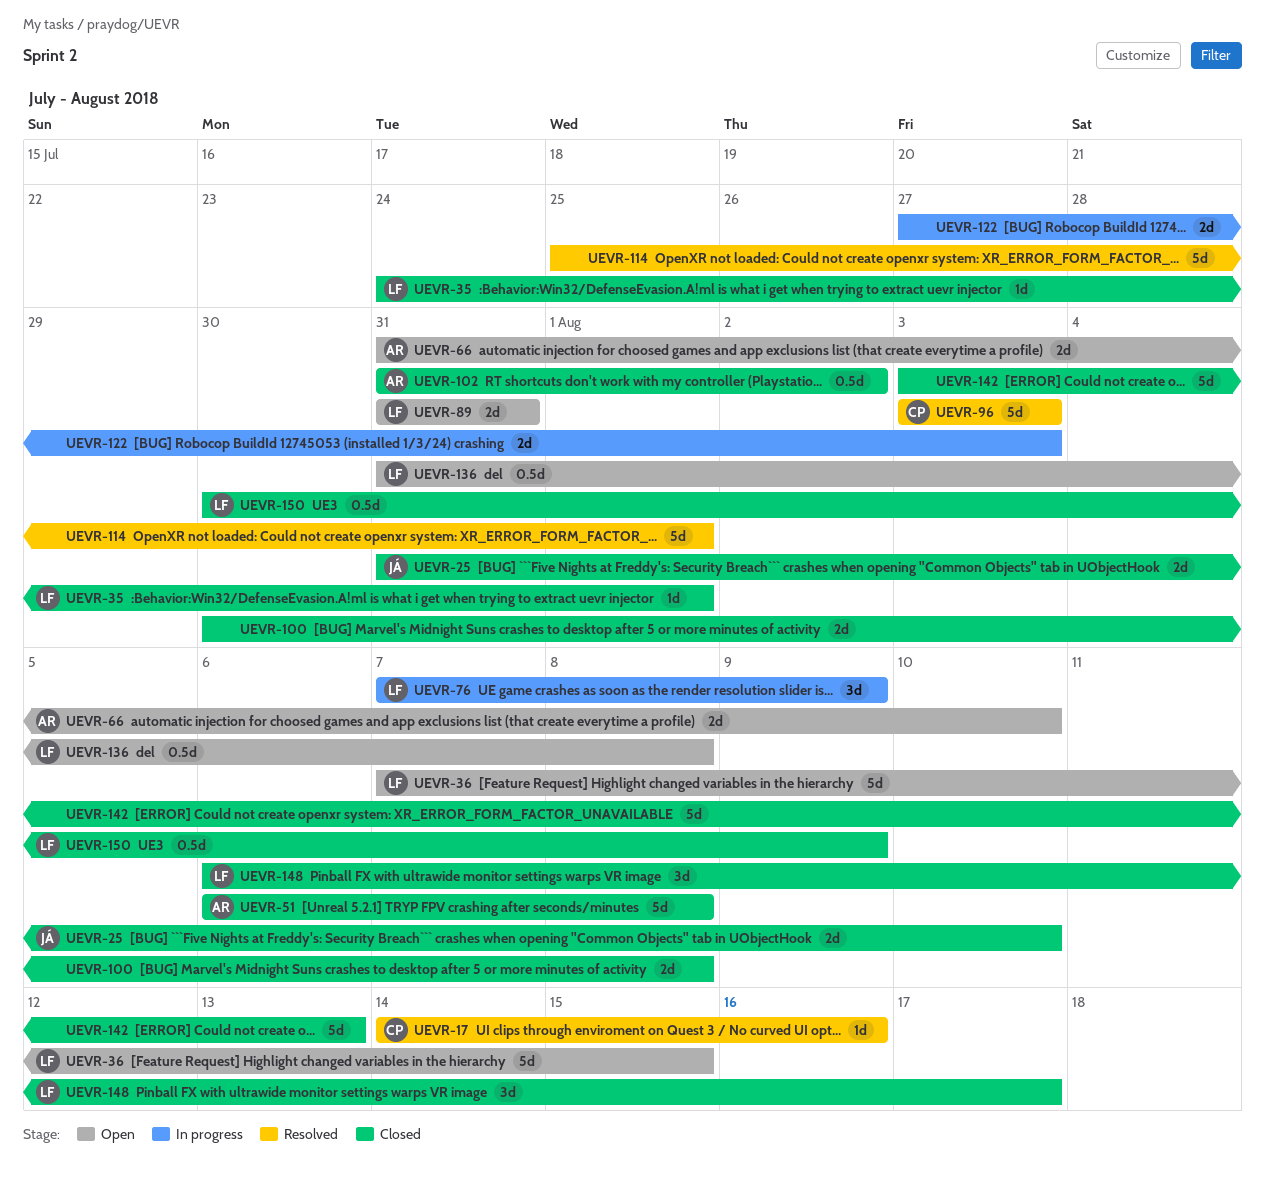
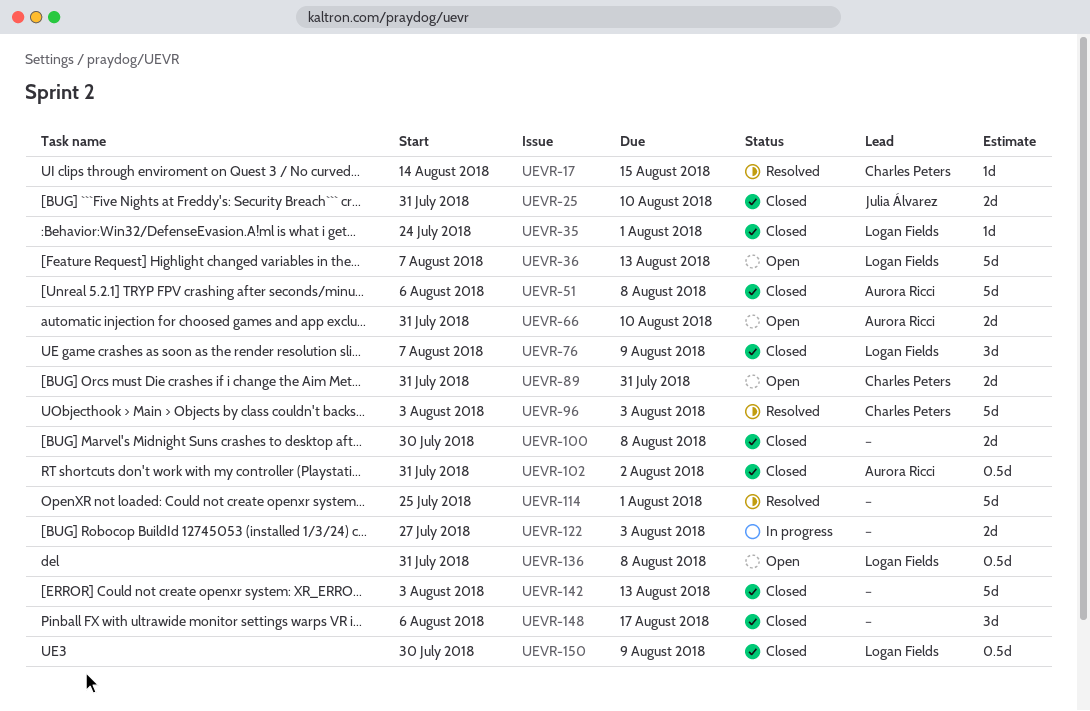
UEVR-17, due: Aug 16 -> Aug 15
UEVR-36, due: Aug 15 -> Aug 13
UEVR-76, status: In progress -> Closed
UEVR-89, owner: Logan Fields -> Charles Peters
UEVR-148, owner: Logan Fields -> none

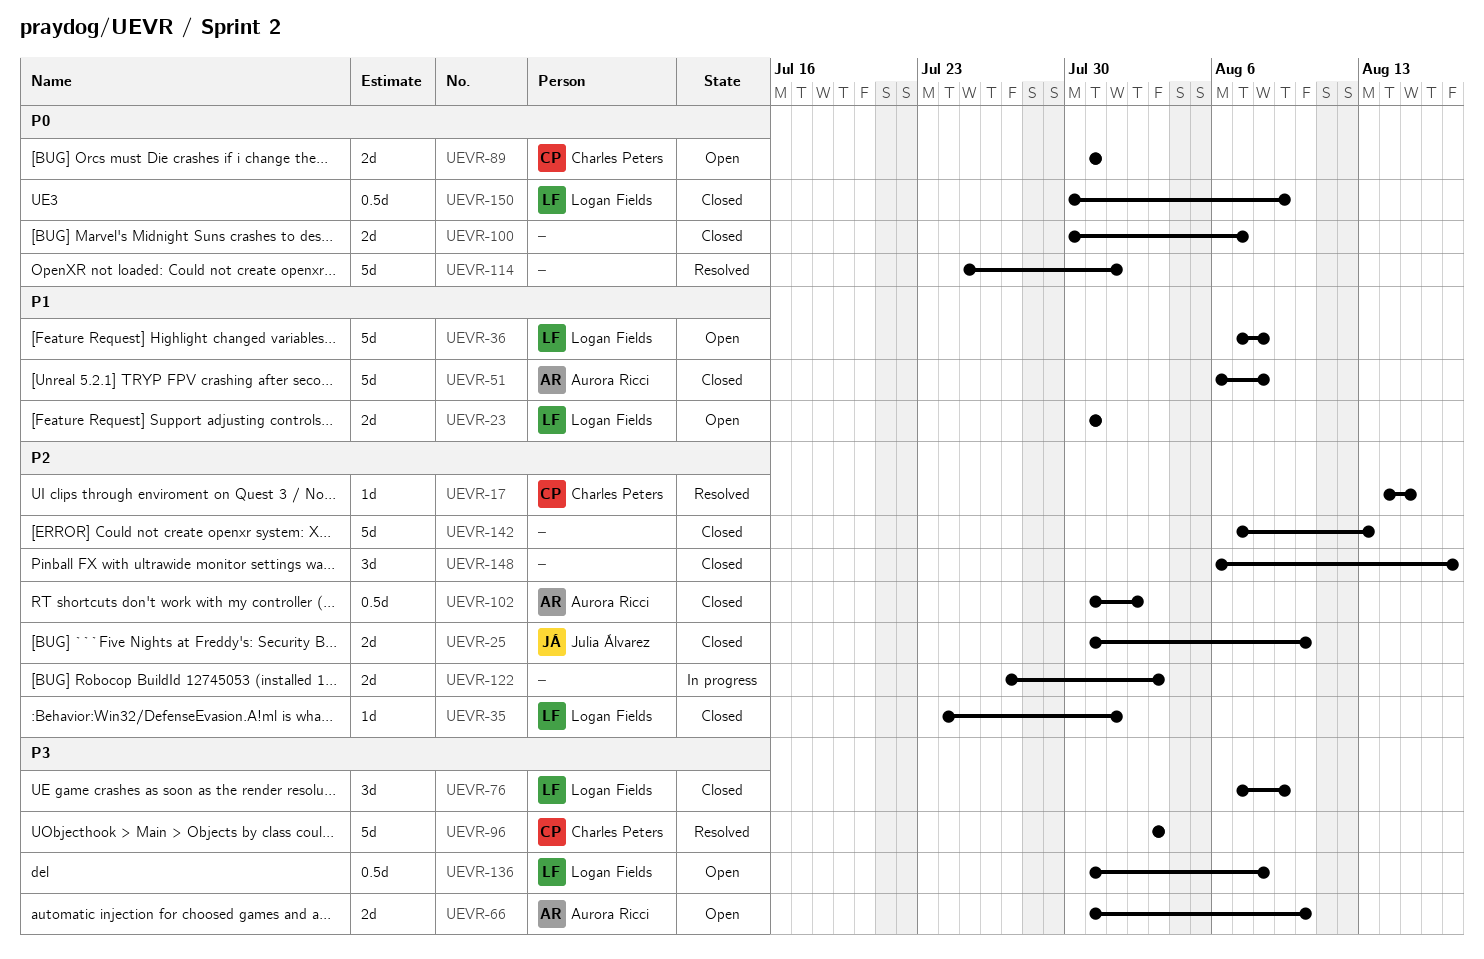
UEVR-23: none -> present
UEVR-36, due: Aug 13 -> Aug 8
UEVR-100, due: Aug 8 -> Aug 7
UEVR-142, start: Aug 3 -> Aug 7

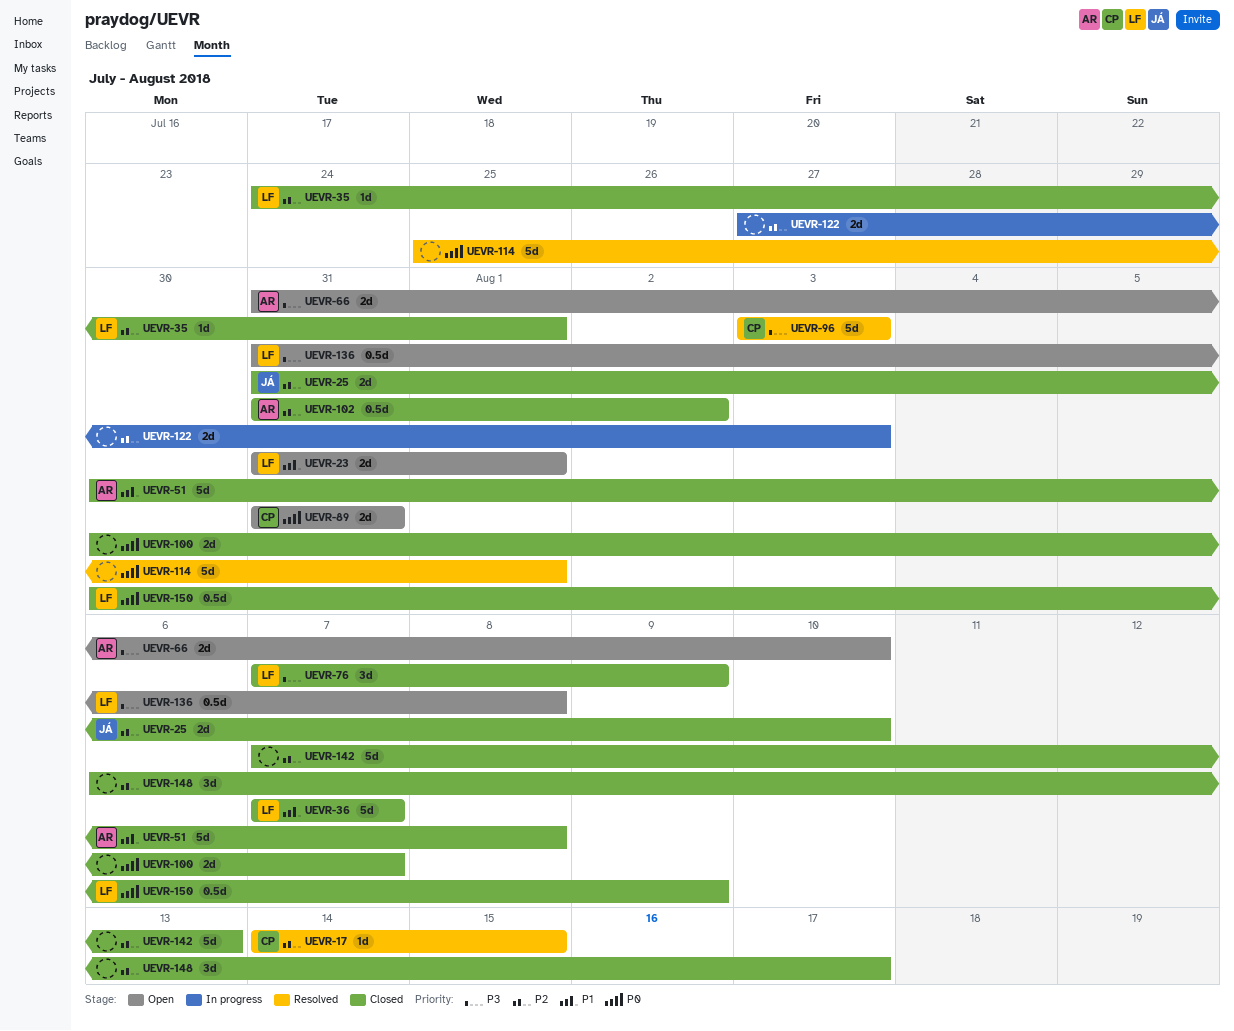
UEVR-23, due: Jul 31 -> Aug 1
UEVR-36, status: Open -> Closed
UEVR-36, due: Aug 8 -> Aug 7
UEVR-51, start: Aug 6 -> Jul 30

